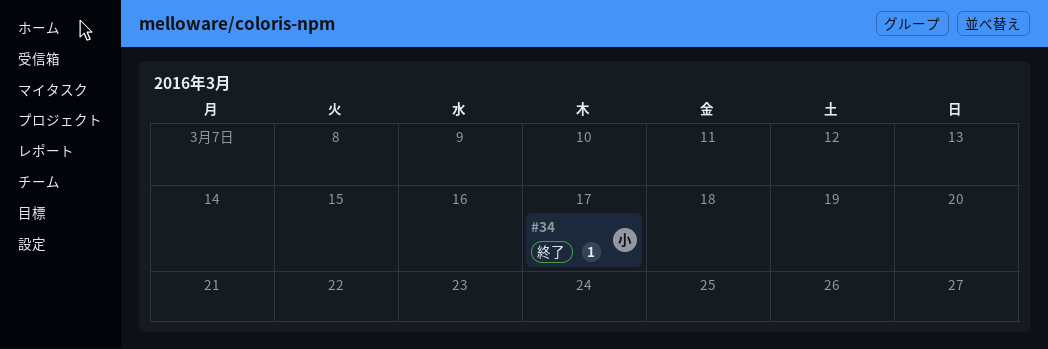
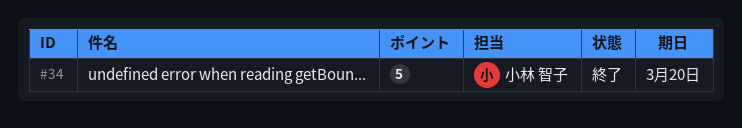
#34, estimate: 1 -> 5
#34, due: Mar 17 -> Mar 20

